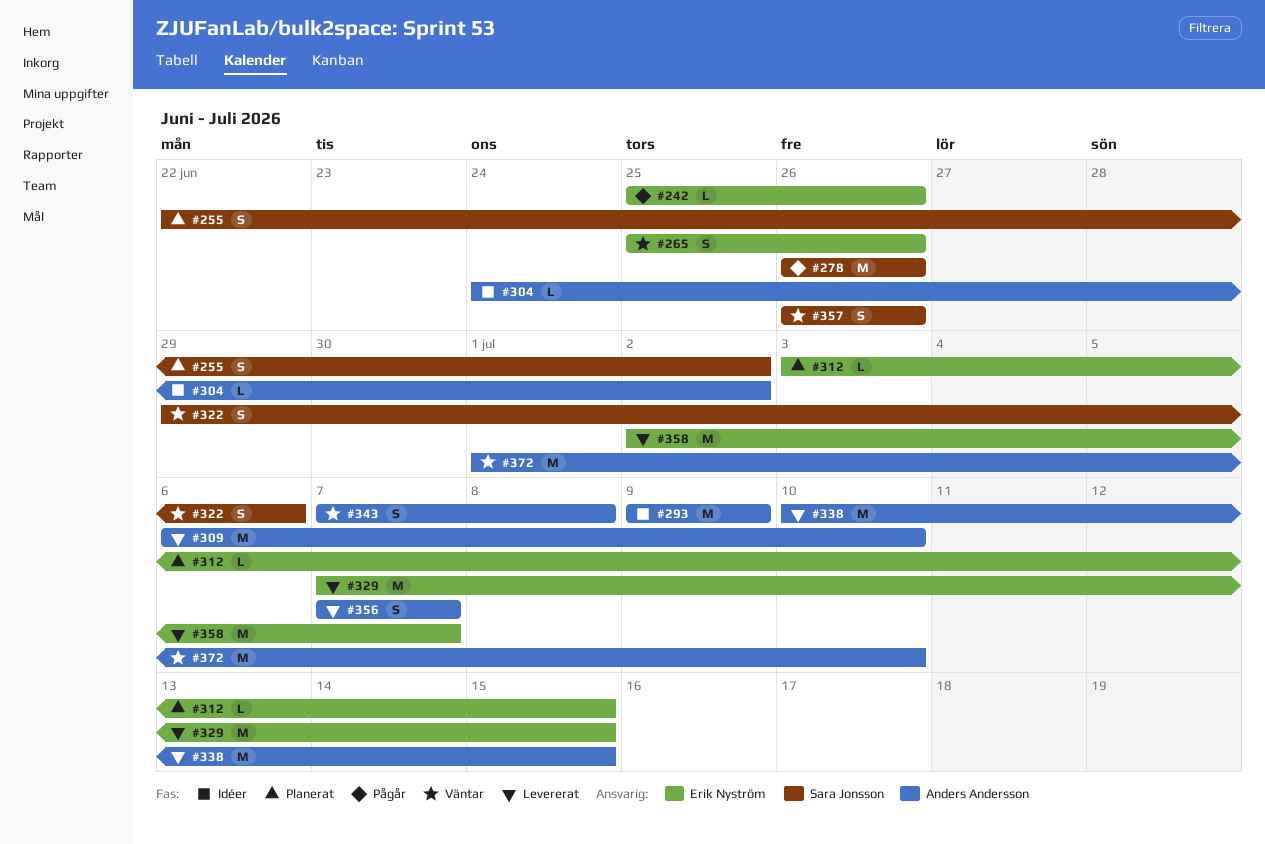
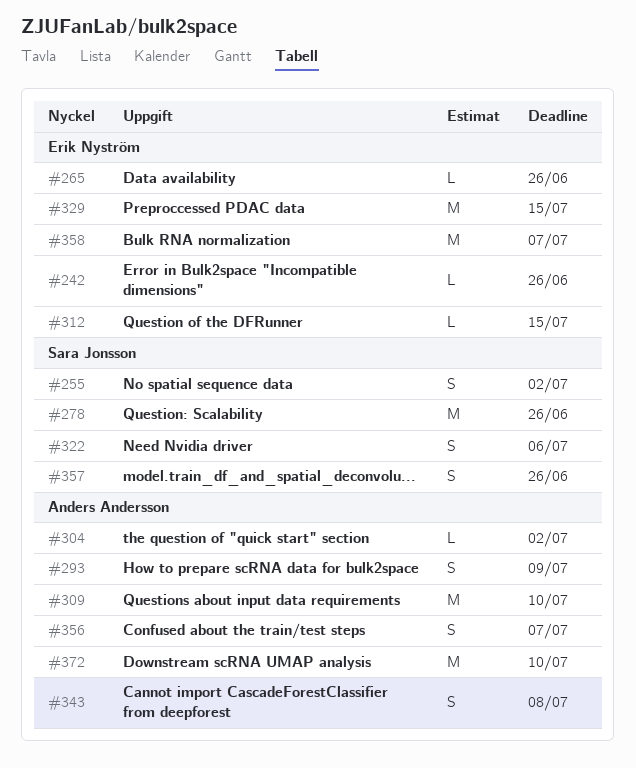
#265, estimate: S -> L
#293, estimate: M -> S
#338: present -> none

